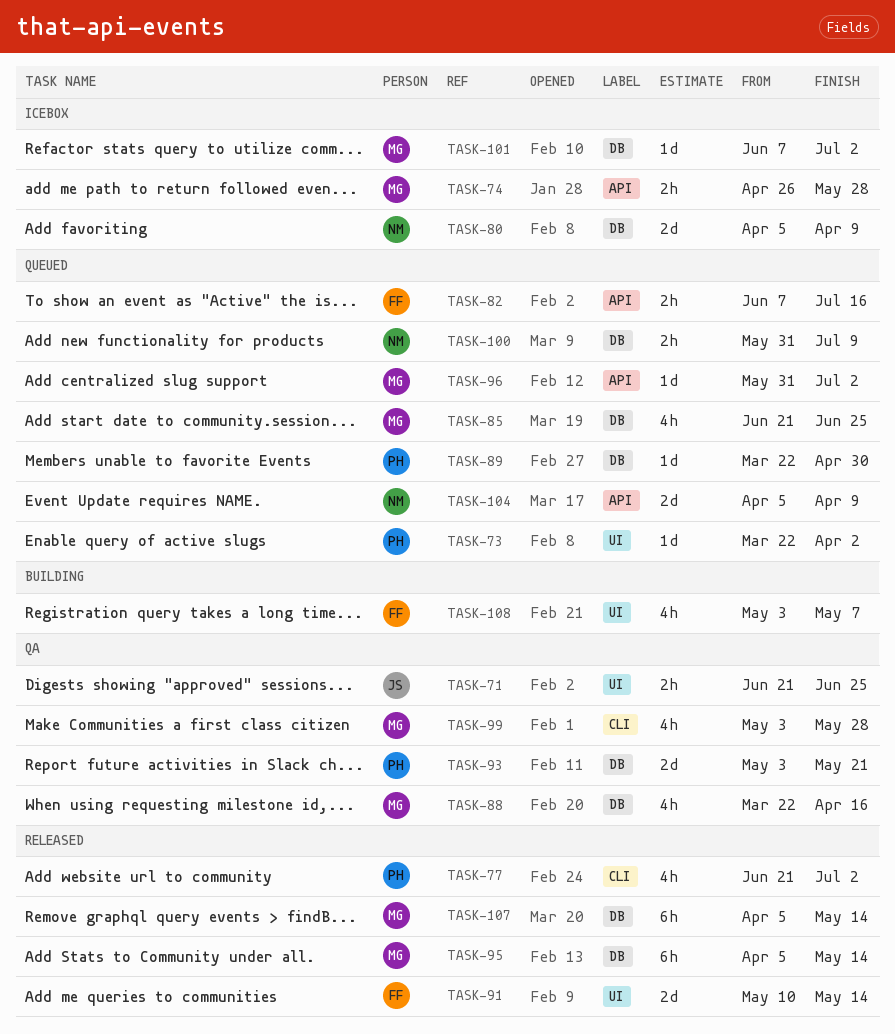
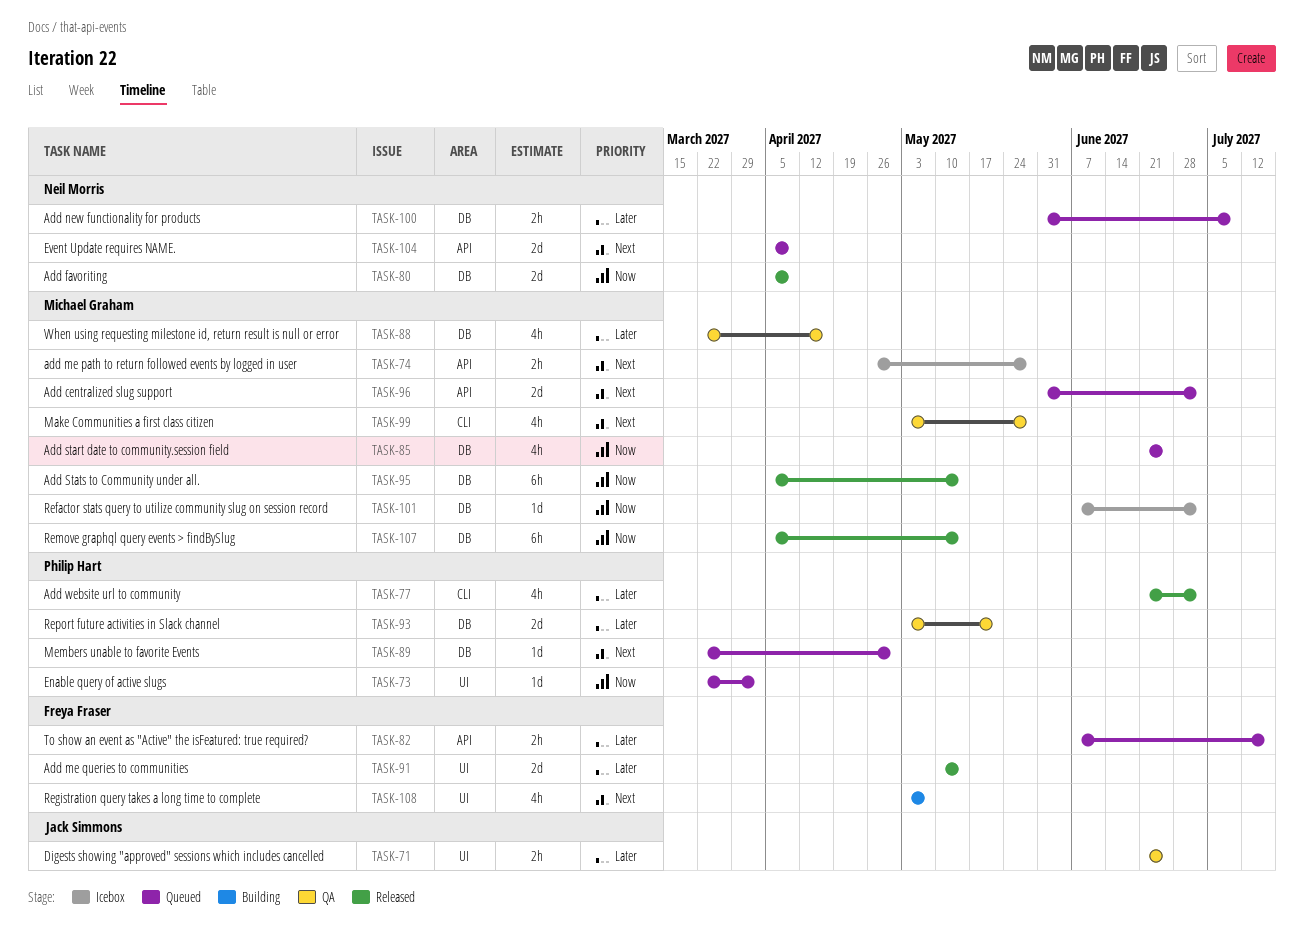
TASK-80, status: Icebox -> Released
TASK-96, estimate: 1d -> 2d

